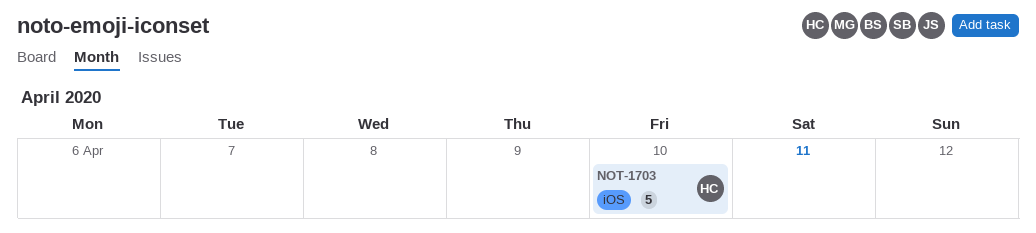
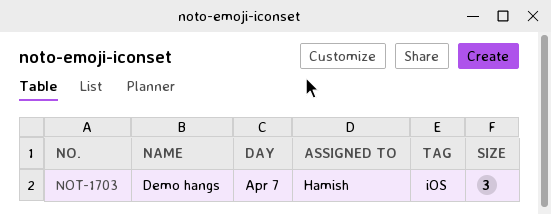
NOT-1703, estimate: 5 -> 3
NOT-1703, day: Apr 10 -> Apr 7

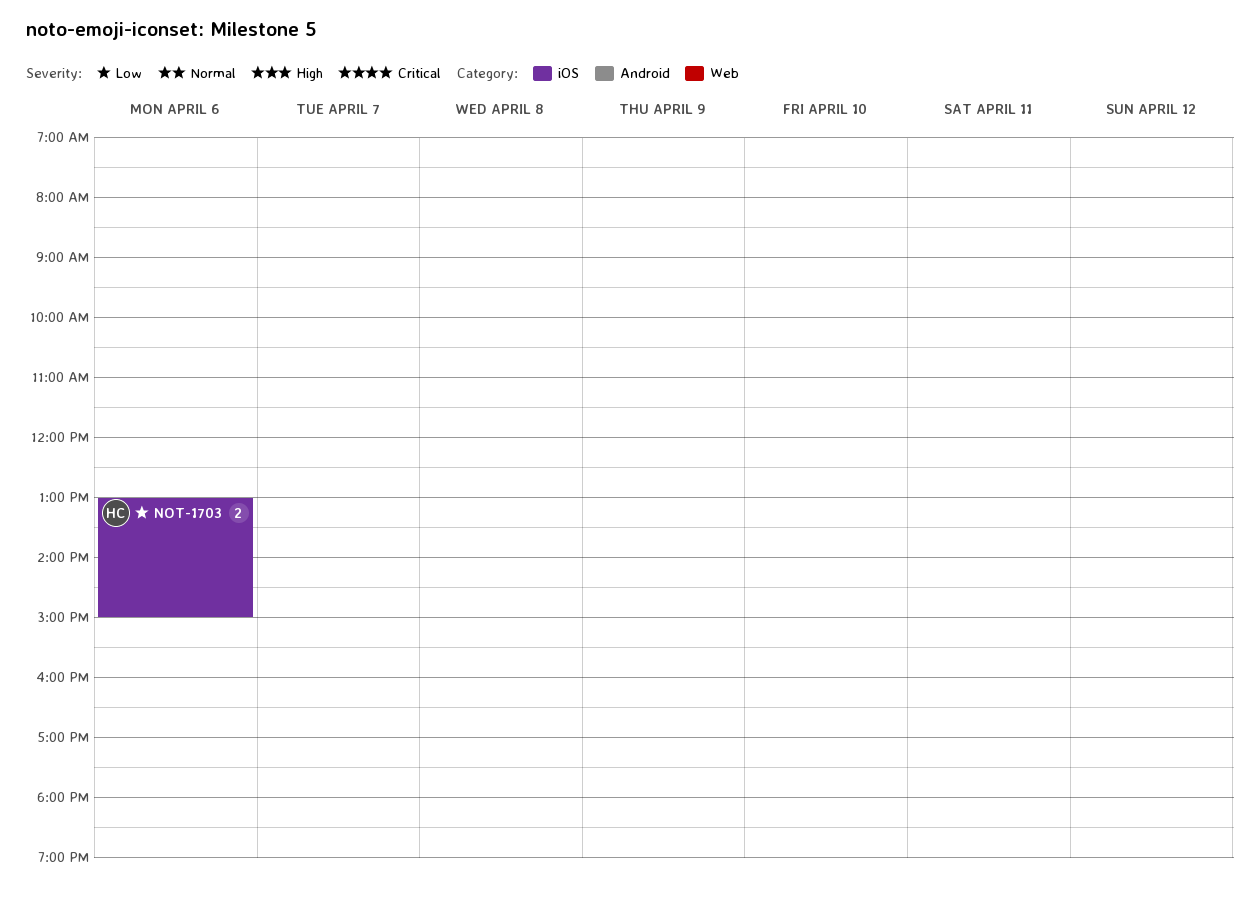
NOT-1703, estimate: 3 -> 2
NOT-1703, day: Apr 7 -> Apr 6

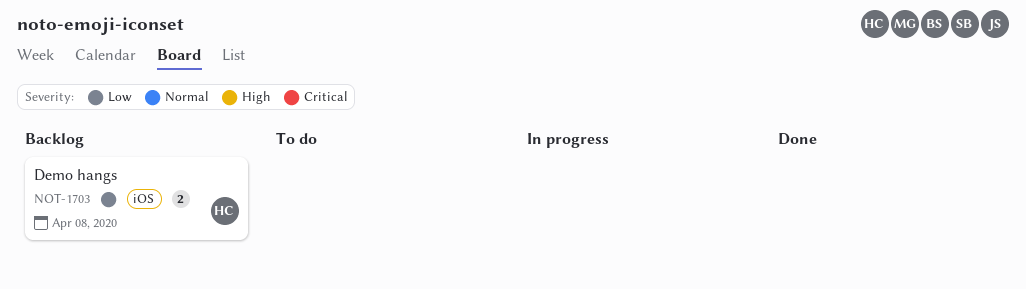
NOT-1703, day: Apr 6 -> Apr 8

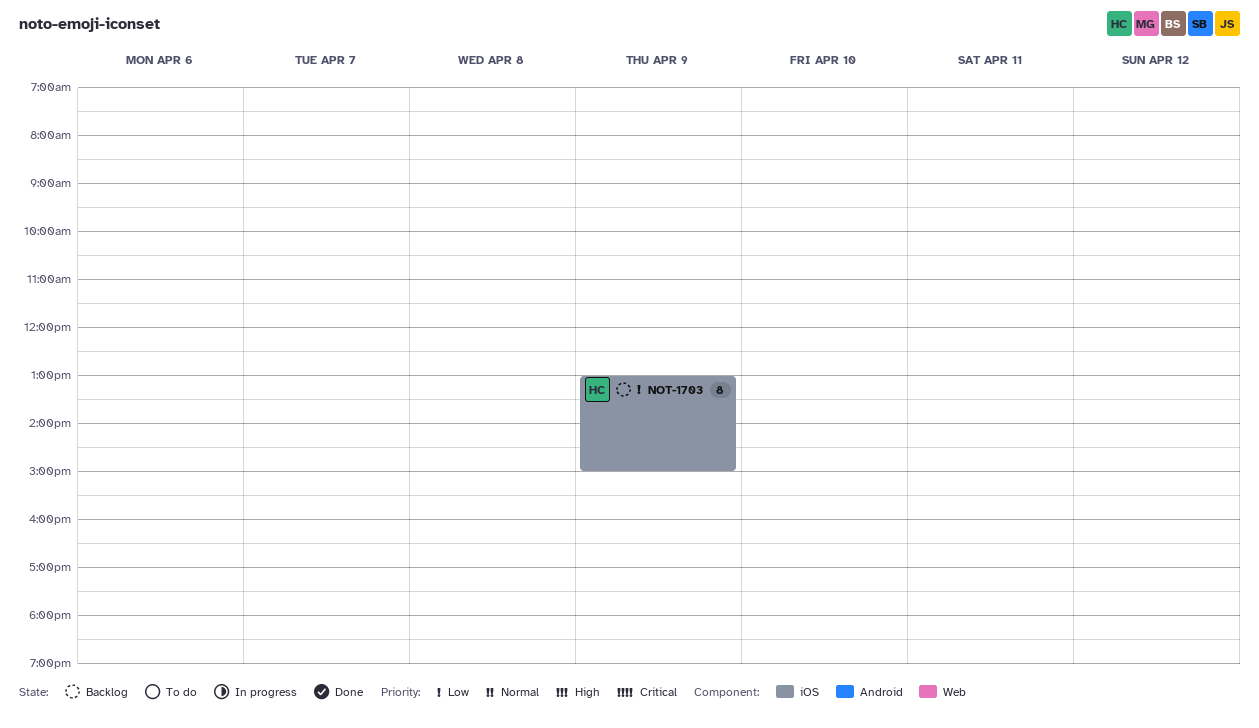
NOT-1703, estimate: 2 -> 8
NOT-1703, day: Apr 8 -> Apr 9

